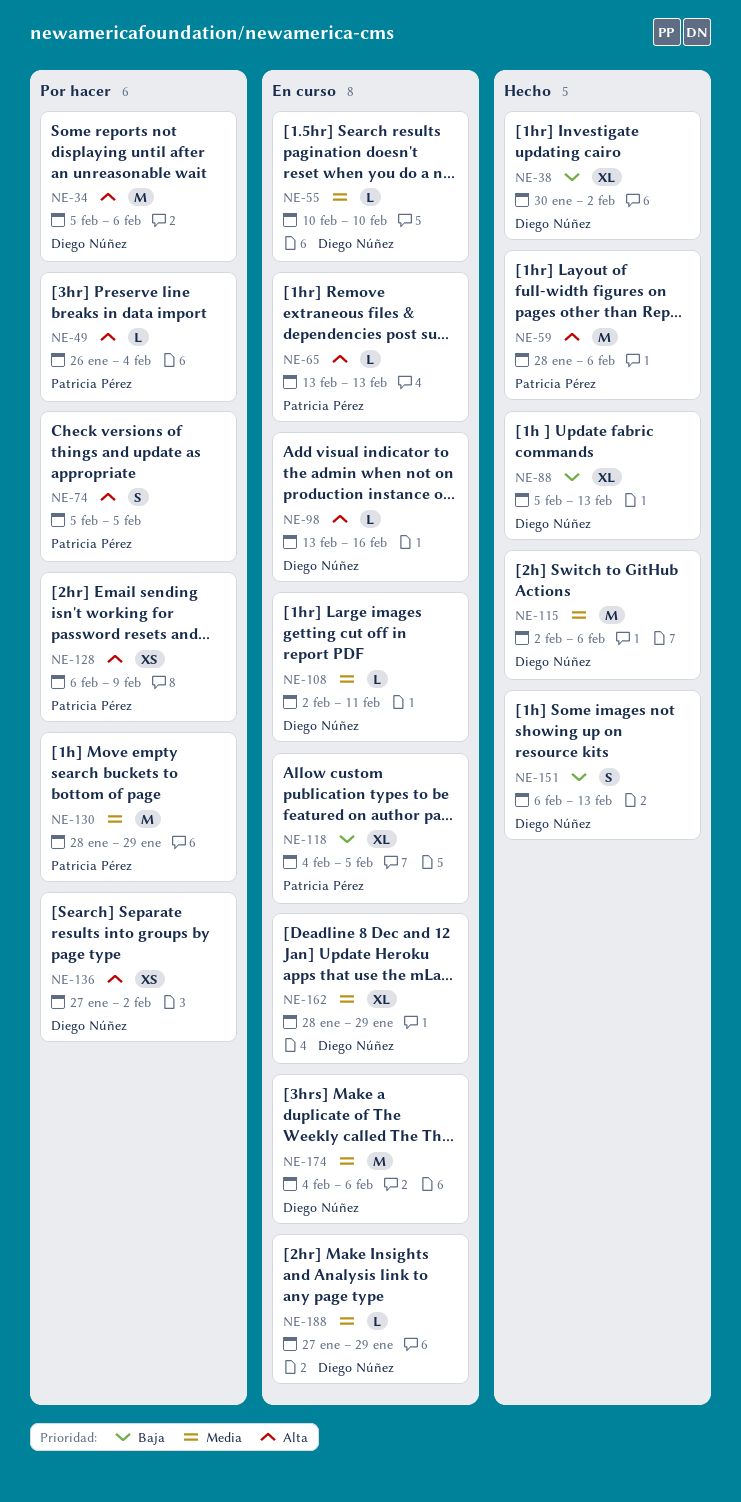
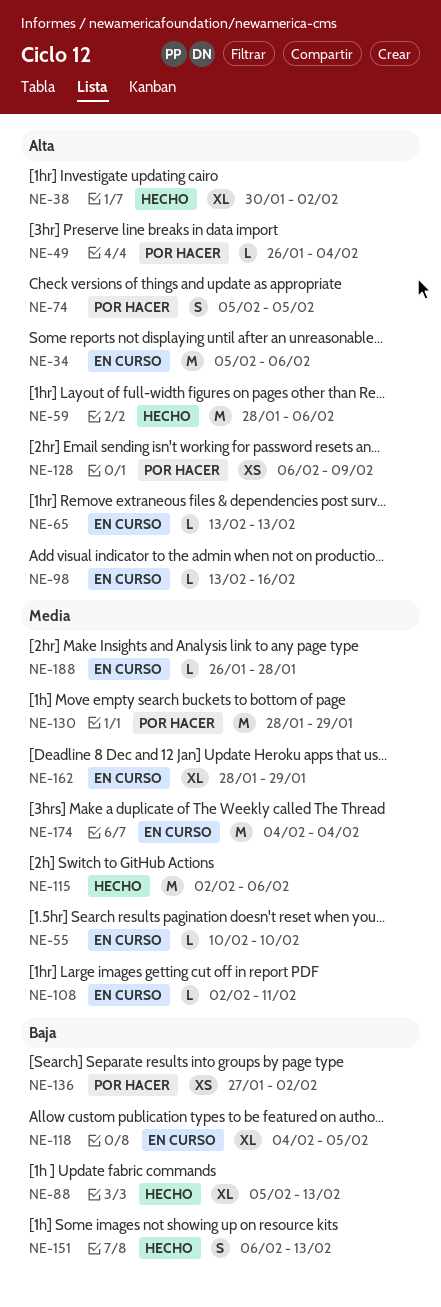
NE-34, status: Por hacer -> En curso
NE-38, priority: Baja -> Alta
NE-136, priority: Alta -> Baja
NE-174, due: Feb 6 -> Feb 4
NE-188, start: Jan 27 -> Jan 26
NE-188, due: Jan 29 -> Jan 28

